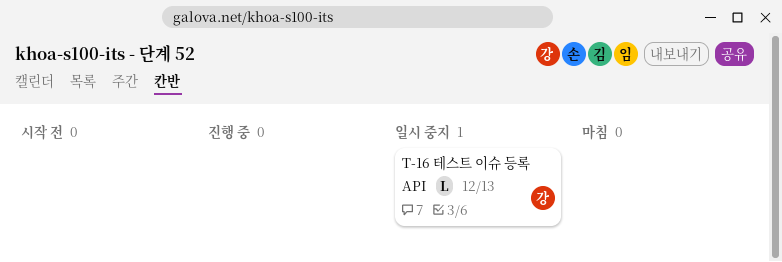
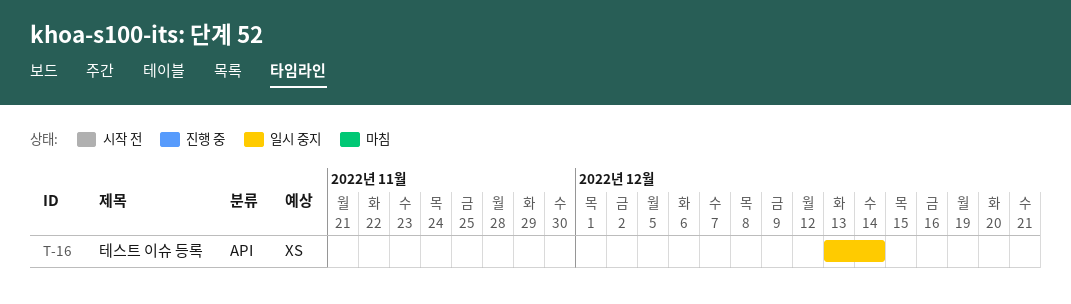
T-16, estimate: L -> XS
T-16, due: Dec 13 -> Dec 14

